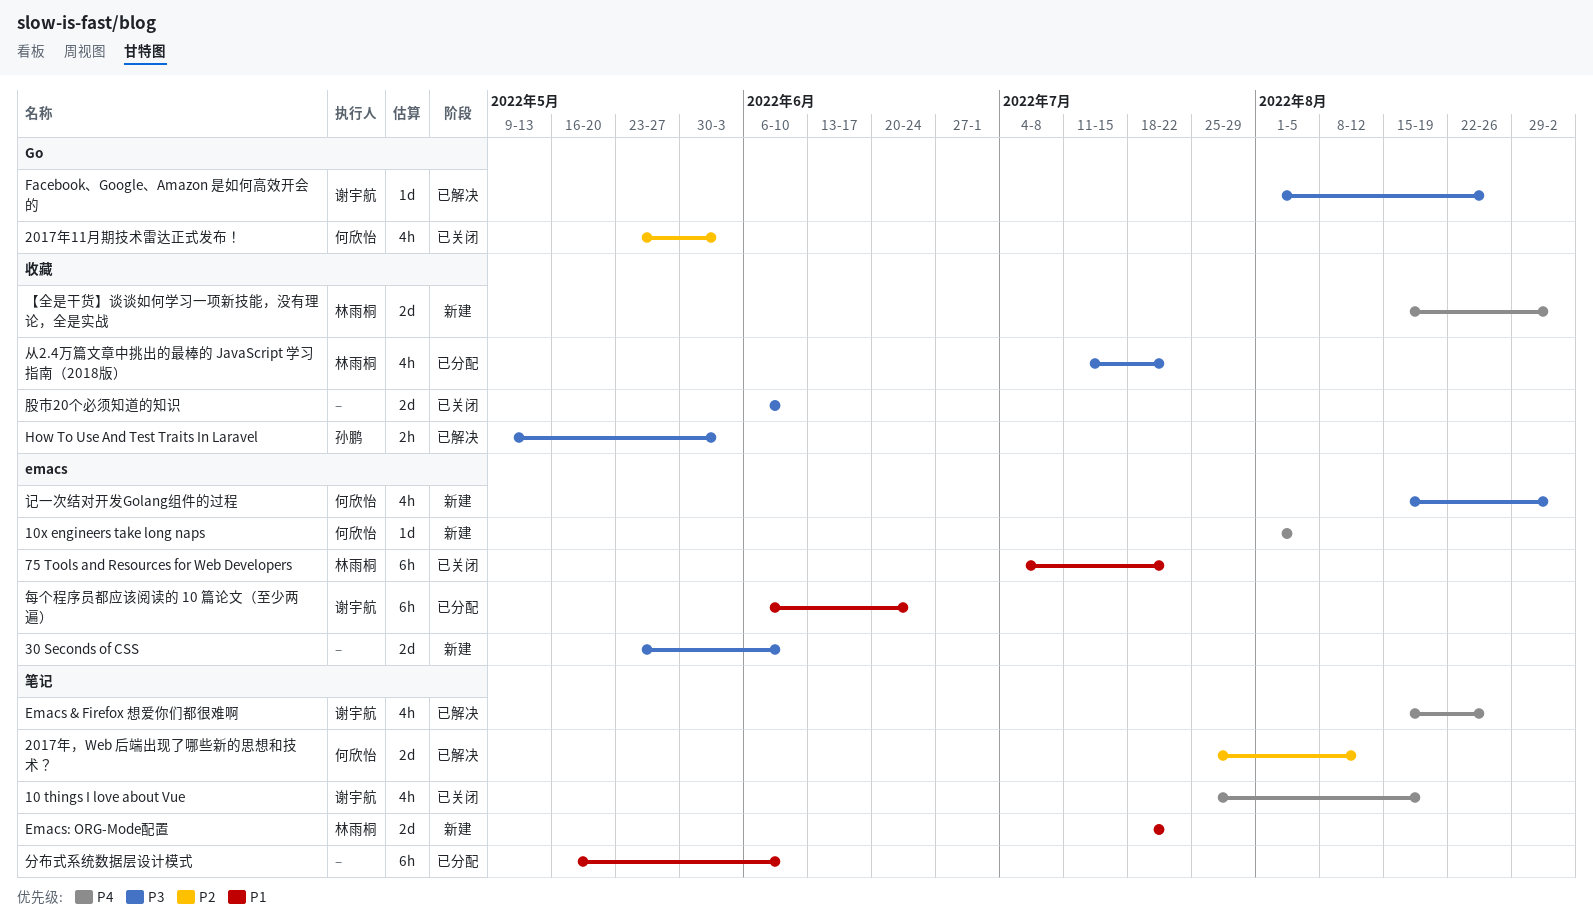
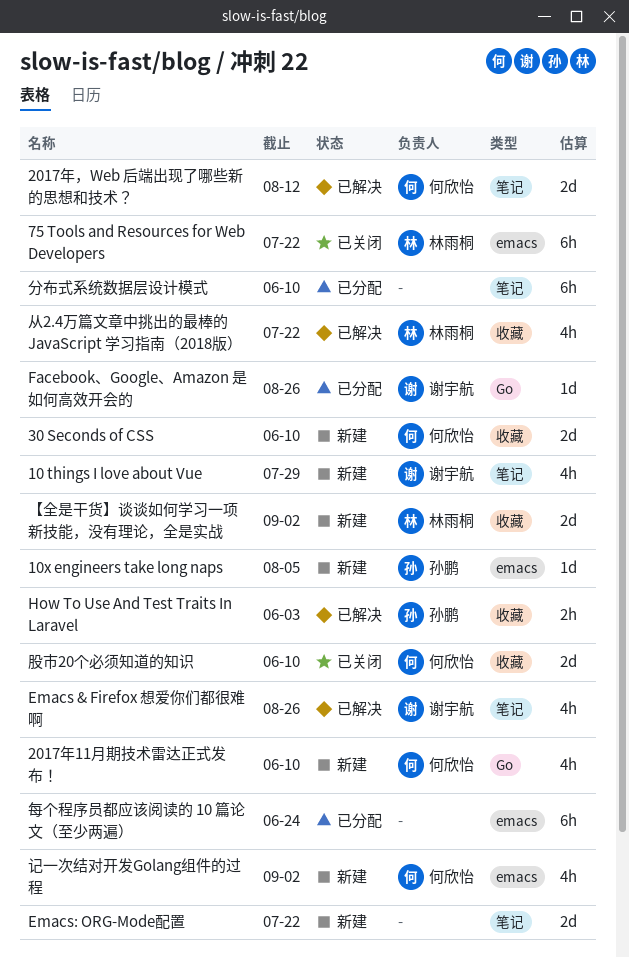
10 things I love about Vue, status: 已关闭 -> 新建
10 things I love about Vue, due: Aug 19 -> Jul 29
10x engineers take long naps, owner: 何欣怡 -> 孙鹏
2017年11月期技术雷达正式发布！, status: 已关闭 -> 新建
2017年11月期技术雷达正式发布！, due: Jun 3 -> Jun 10
30 Seconds of CSS, owner: none -> 何欣怡
30 Seconds of CSS, label: emacs -> 收藏
Emacs: ORG-Mode配置, owner: 林雨桐 -> none
Facebook、Google、Amazon 是如何高效开会的, status: 已解决 -> 已分配
从2.4万篇文章中挑出的最棒的 JavaScript 学习指南（2018版）, status: 已分配 -> 已解决
每个程序员都应该阅读的 10 篇论文（至少两遍）, owner: 谢宇航 -> none
股市20个必须知道的知识, owner: none -> 何欣怡

